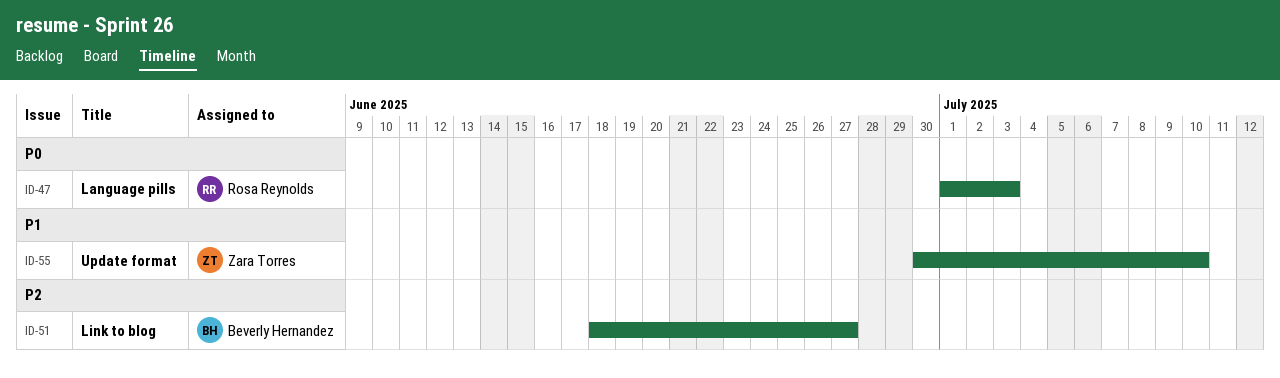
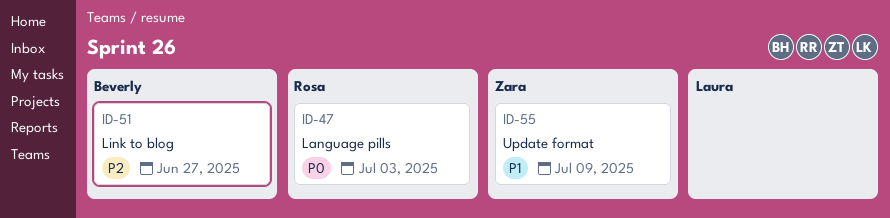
ID-55, due: Jul 10 -> Jul 9

